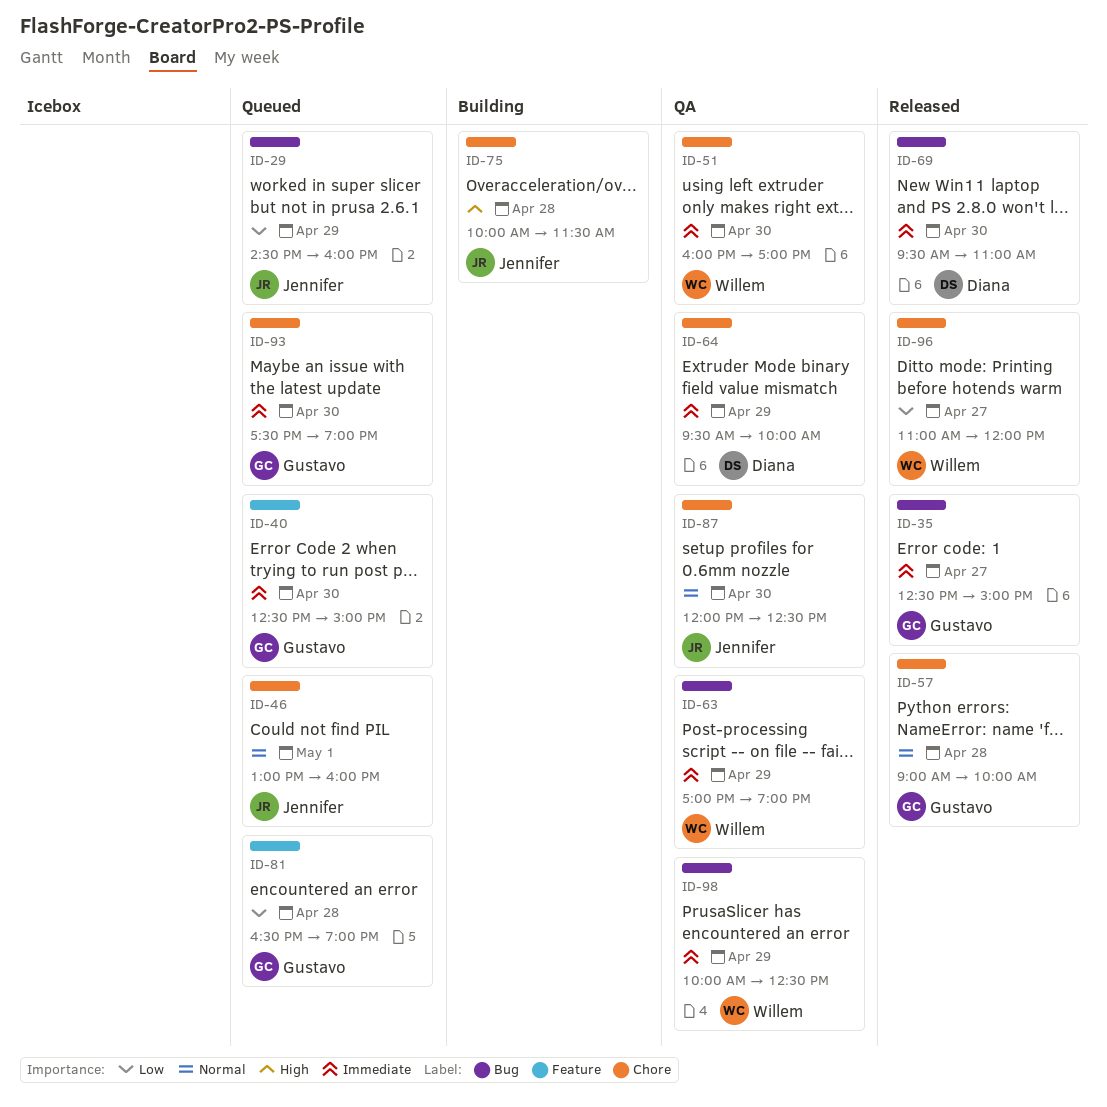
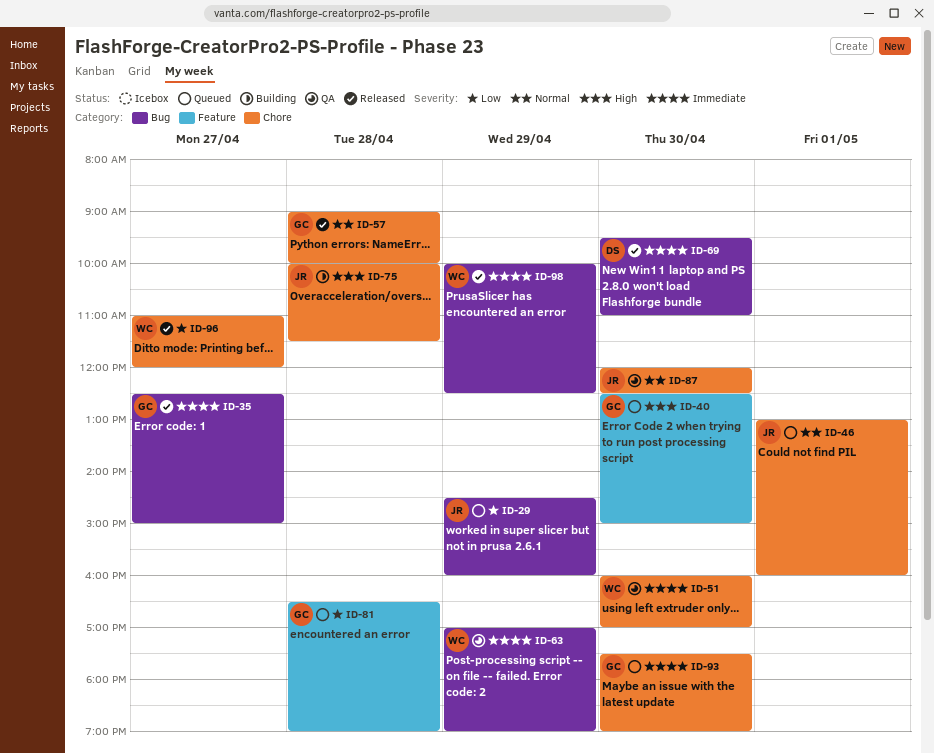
ID-40, priority: Immediate -> High
ID-64: present -> none
ID-98, status: QA -> Released

